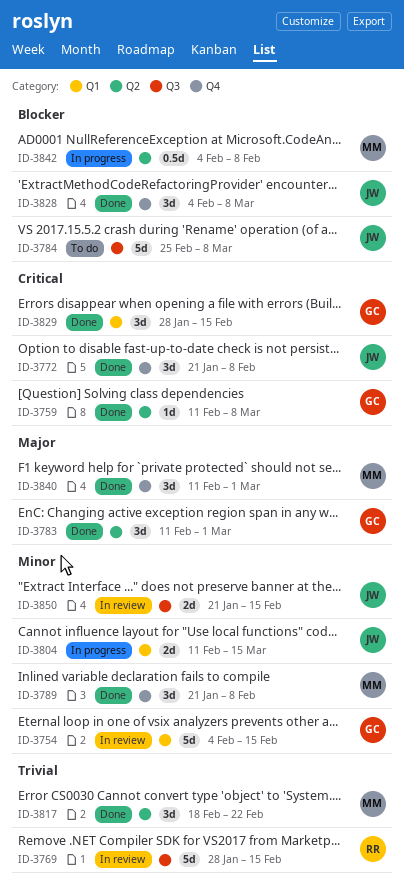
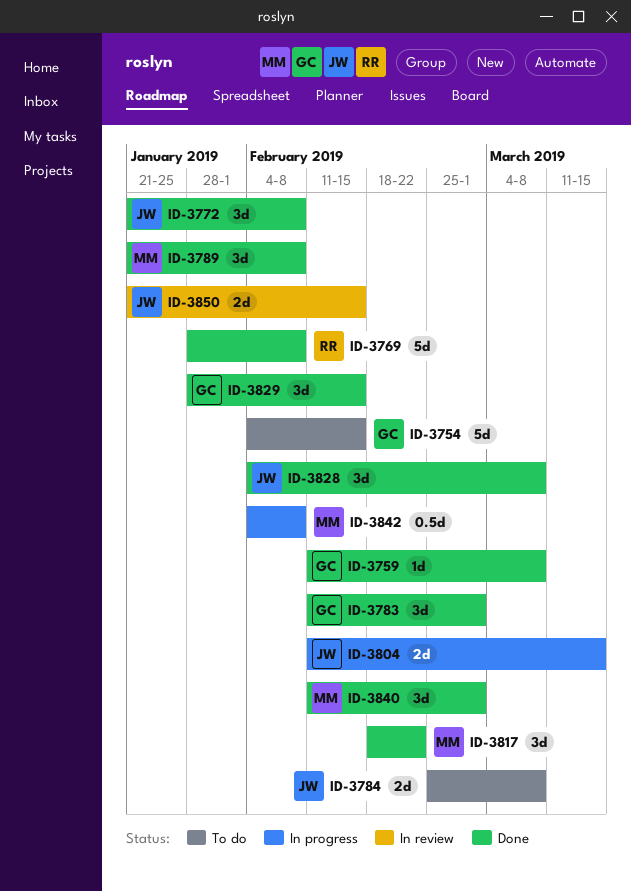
ID-3754, status: In review -> To do
ID-3769, status: In review -> Done
ID-3769, due: Feb 15 -> Feb 8
ID-3784, estimate: 5d -> 2d

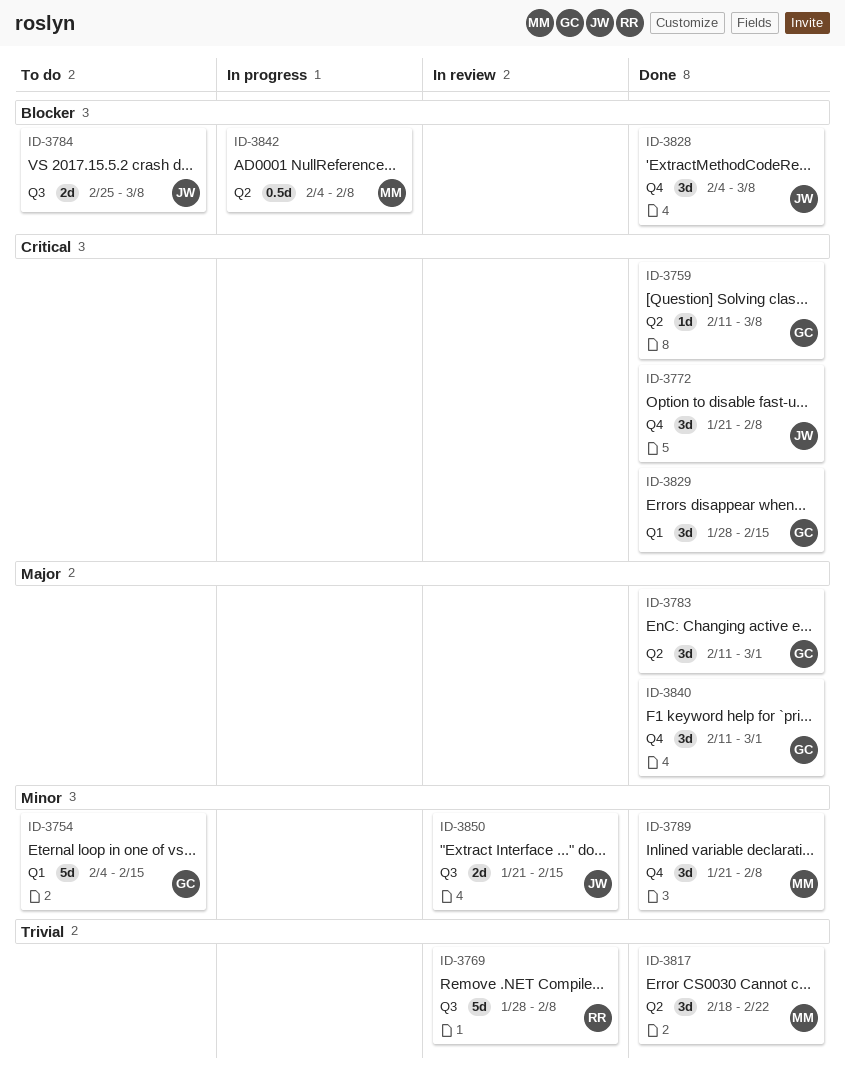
ID-3769, status: Done -> In review
ID-3804: present -> none
ID-3840, owner: MM -> GC

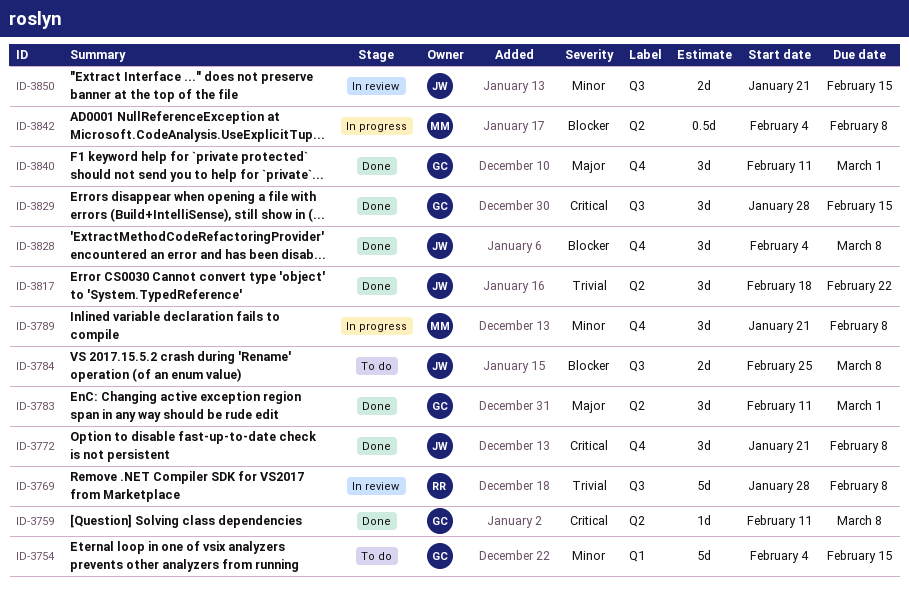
ID-3789, status: Done -> In progress
ID-3817, owner: MM -> JW
ID-3829, label: Q1 -> Q3

